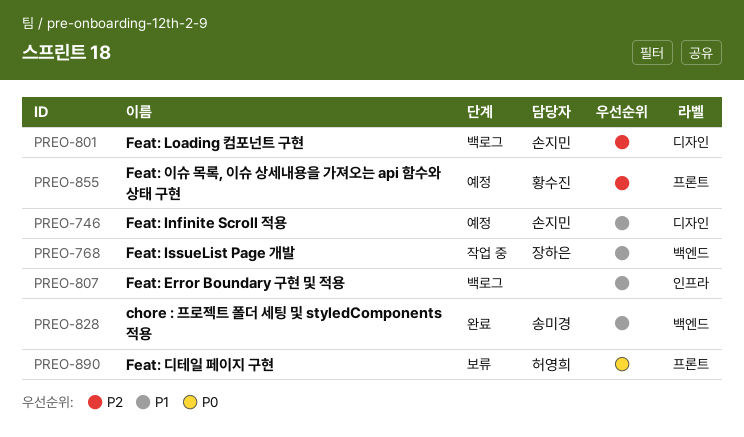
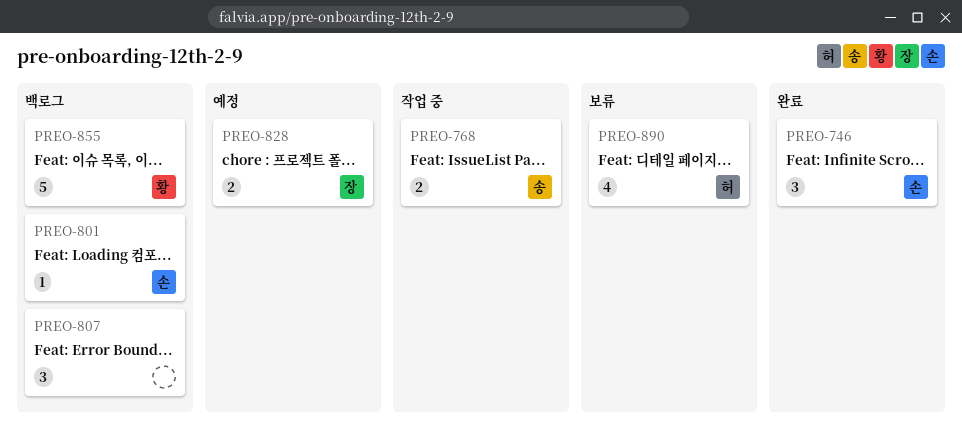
PREO-746, status: 예정 -> 완료
PREO-768, owner: 장하은 -> 송미경
PREO-828, status: 완료 -> 예정
PREO-828, owner: 송미경 -> 장하은
PREO-855, status: 예정 -> 백로그

